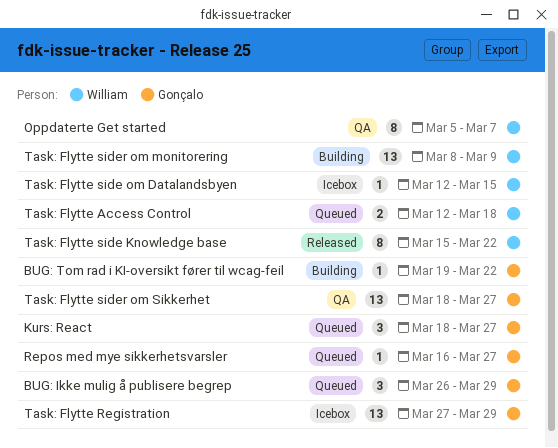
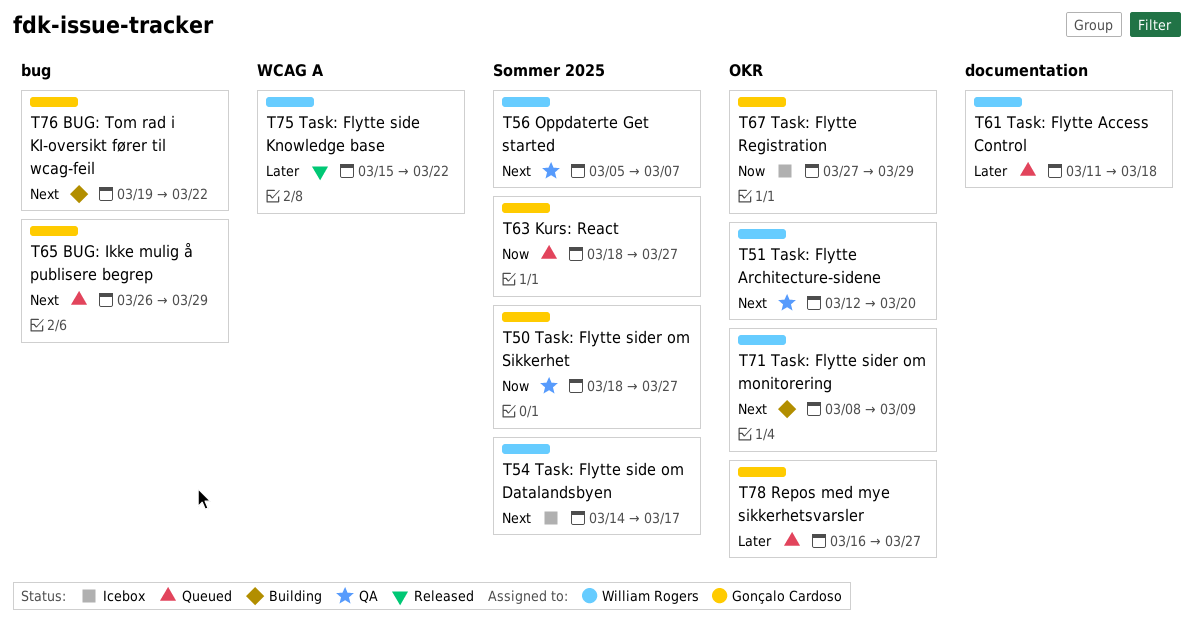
Task: Flytte Access Control, start: Mar 12 -> Mar 11
Task: Flytte Architecture-sidene: none -> present
Task: Flytte side om Datalandsbyen, start: Mar 12 -> Mar 14
Task: Flytte side om Datalandsbyen, due: Mar 15 -> Mar 17

